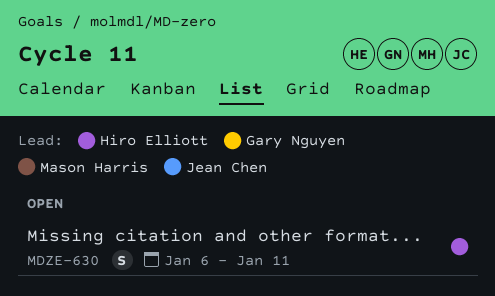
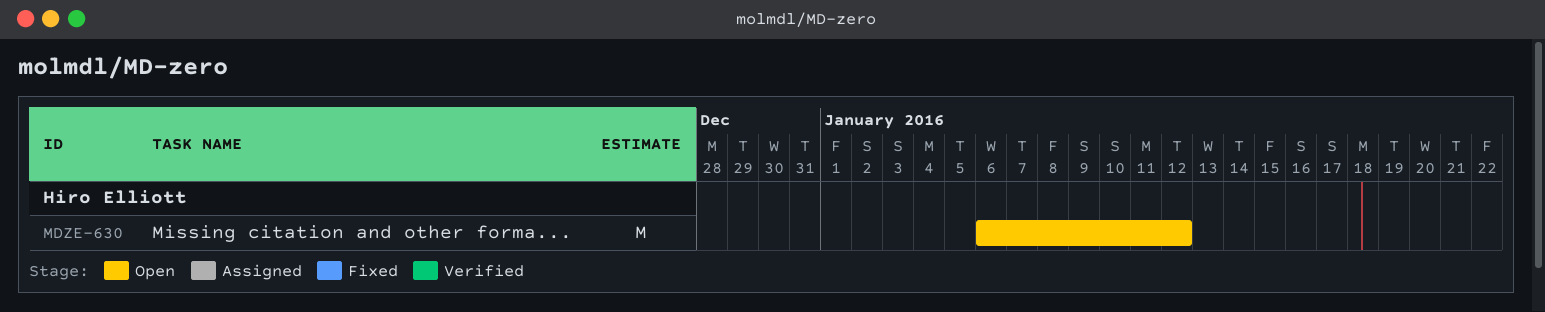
MDZE-630, estimate: S -> M
MDZE-630, due: Jan 11 -> Jan 12

